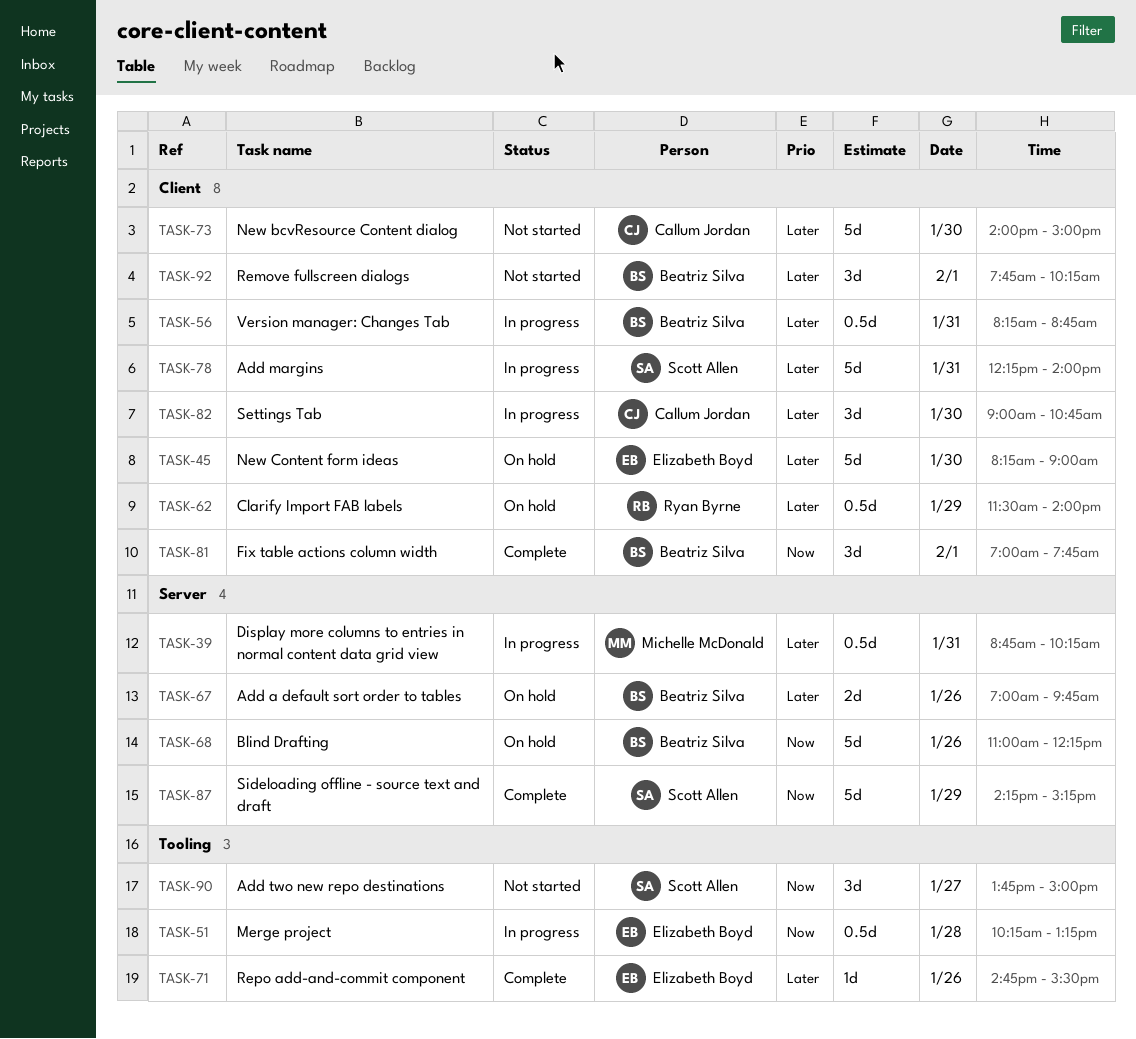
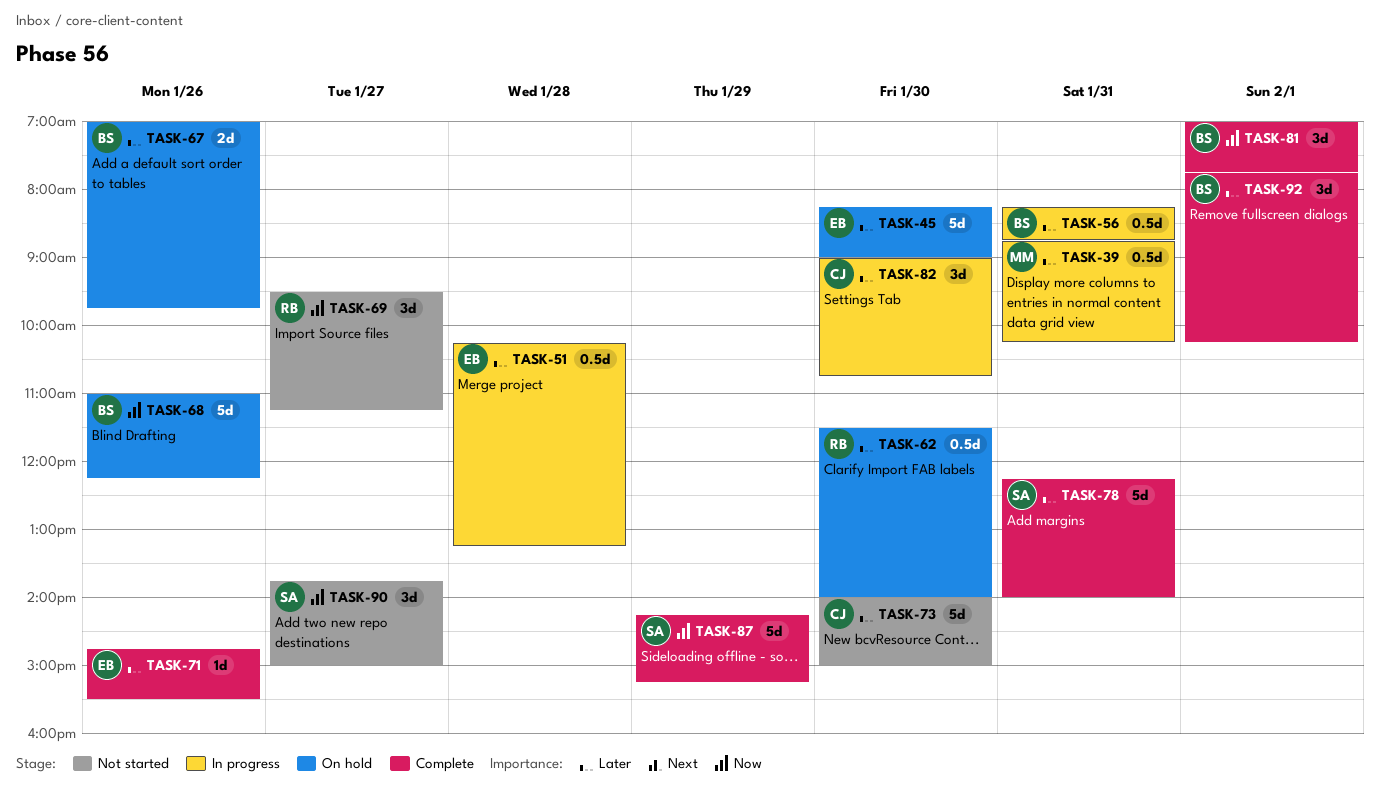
TASK-51, priority: Now -> Later
TASK-62, day: Jan 29 -> Jan 30
TASK-69: none -> present
TASK-78, status: In progress -> Complete
TASK-92, status: Not started -> Complete

